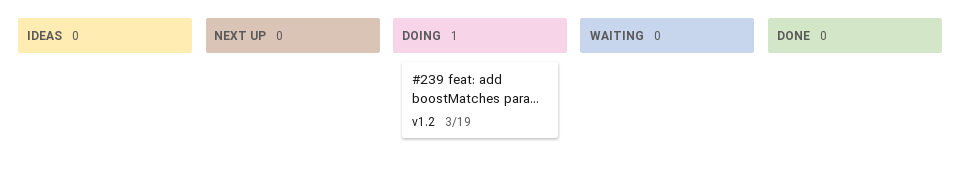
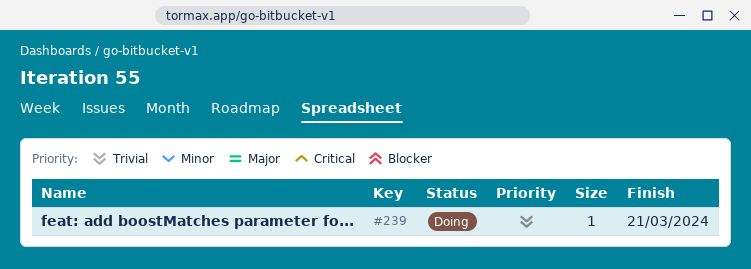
#239, due: Mar 19 -> Mar 21

